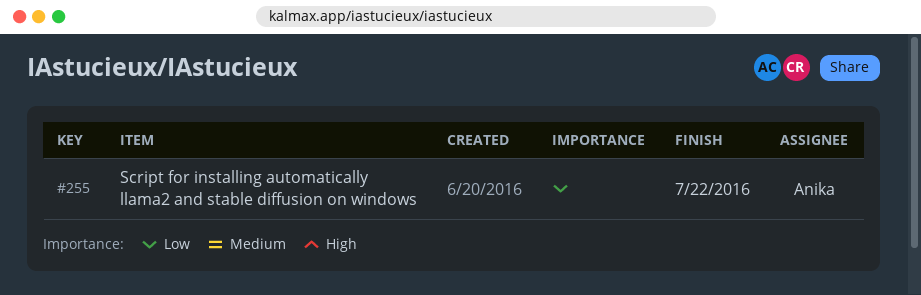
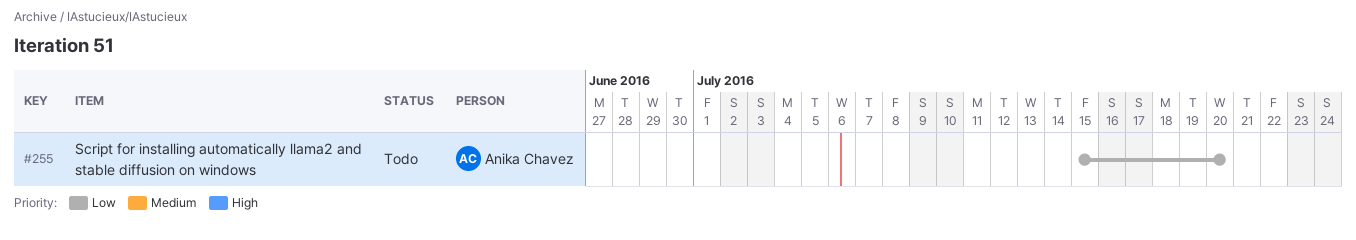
#255, due: Jul 22 -> Jul 20

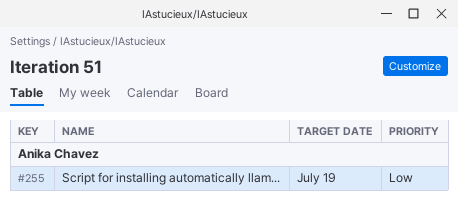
#255, due: Jul 20 -> Jul 19

